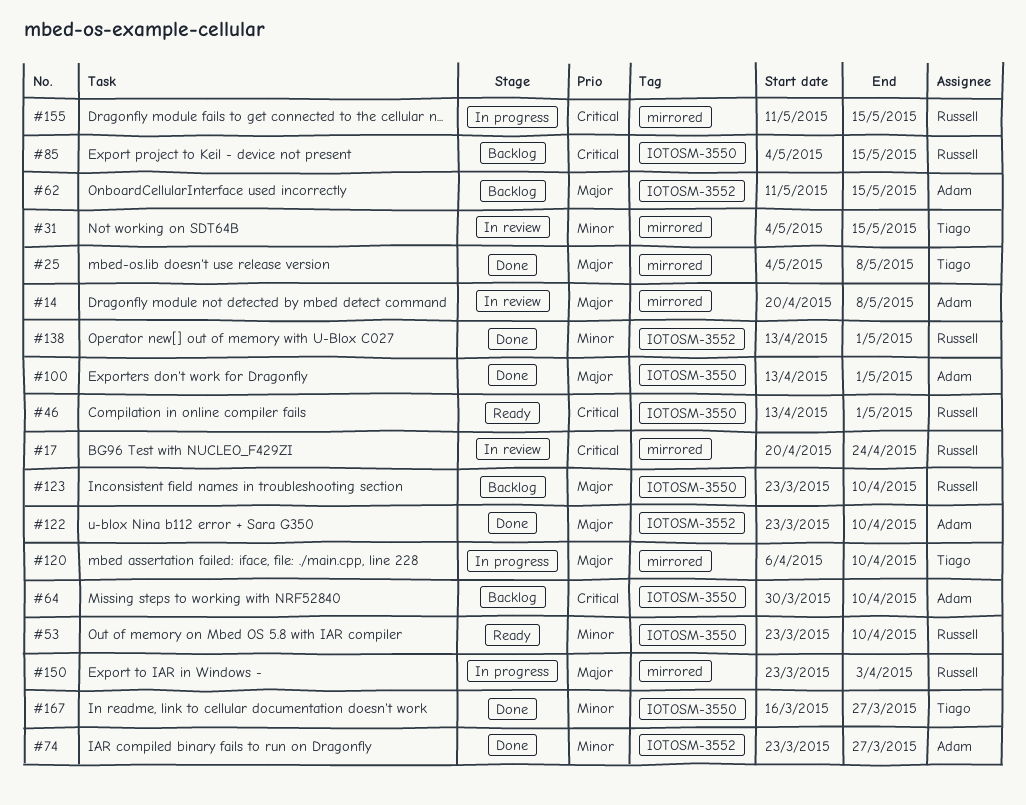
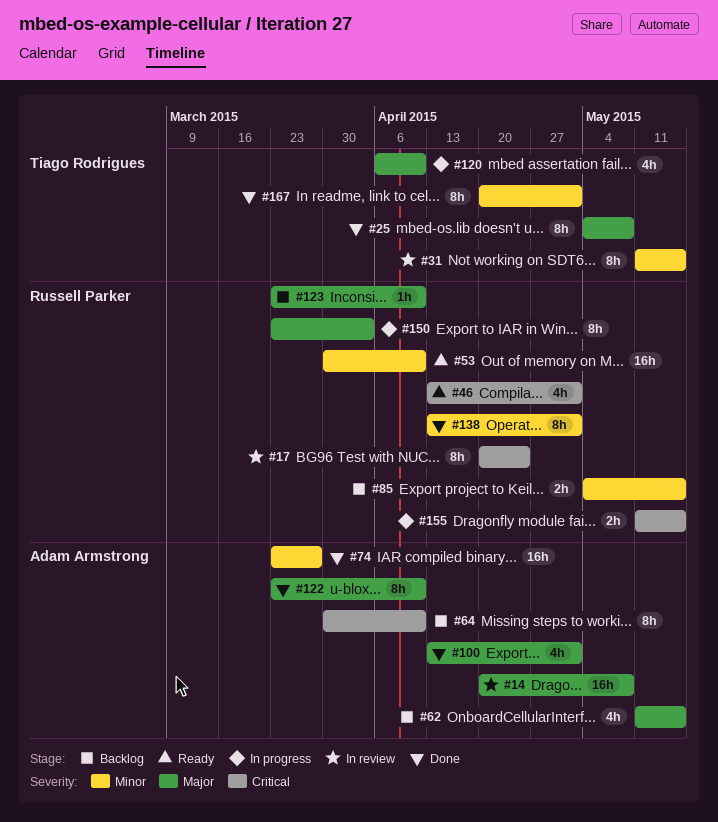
#31, start: May 4 -> May 11
#53, start: Mar 23 -> Mar 30
#85, priority: Critical -> Minor
#167, start: Mar 16 -> Apr 20
#167, due: Mar 27 -> May 1

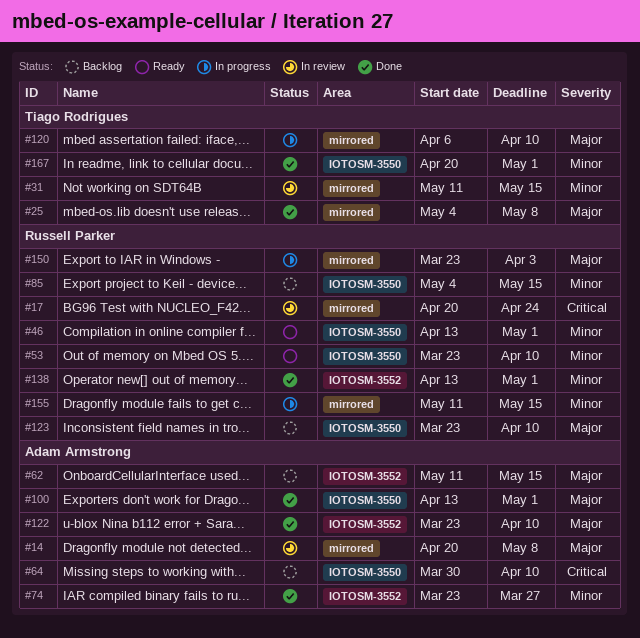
#46, priority: Critical -> Minor
#53, start: Mar 30 -> Mar 23
#155, priority: Critical -> Minor

